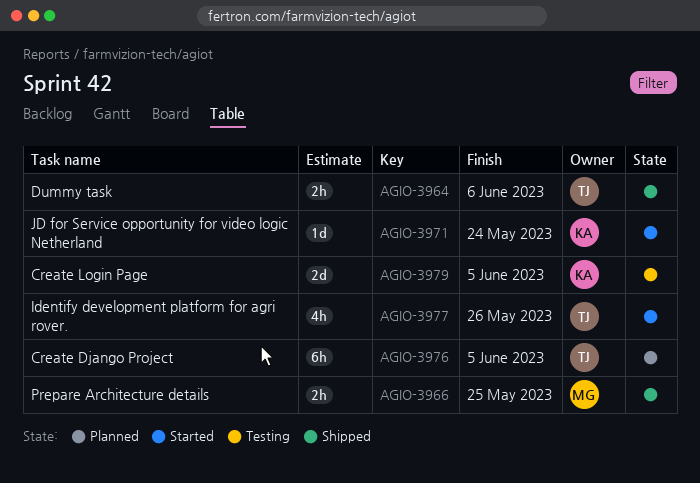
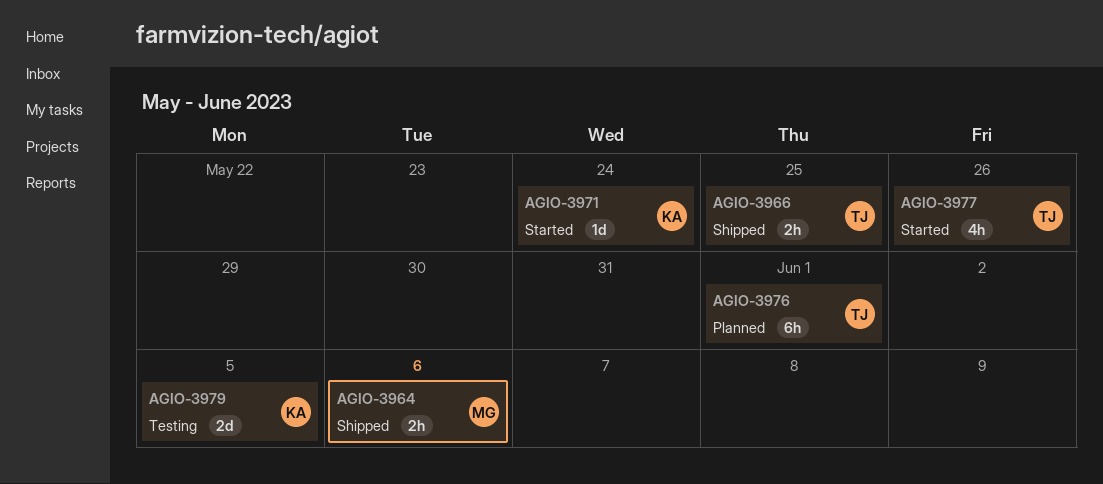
AGIO-3964, owner: TJ -> MG
AGIO-3966, owner: MG -> TJ
AGIO-3976, due: Jun 5 -> Jun 1

